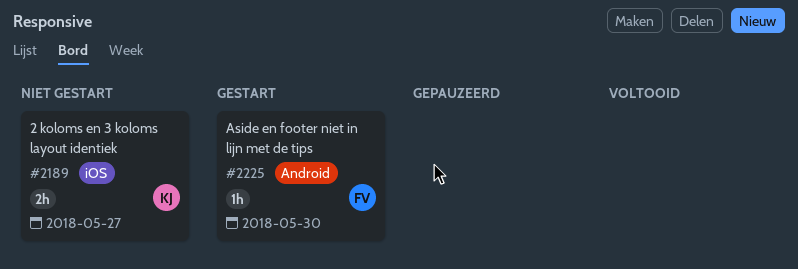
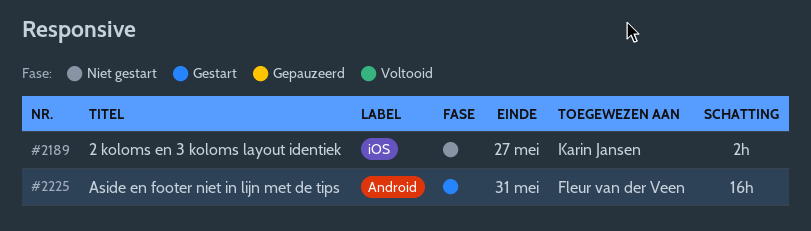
#2225, estimate: 1h -> 16h
#2225, due: May 30 -> May 31

